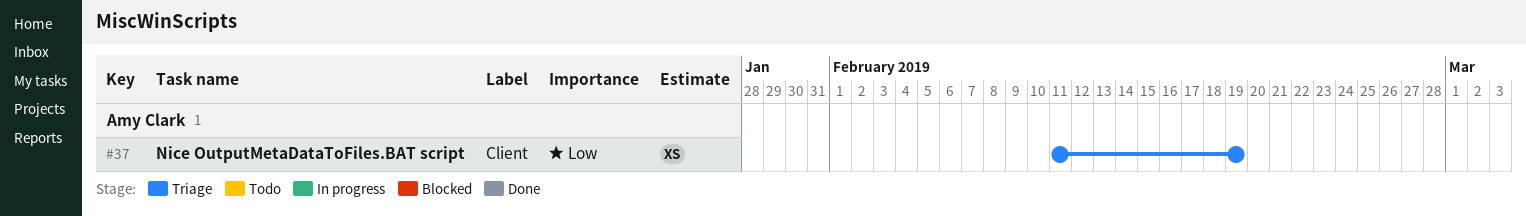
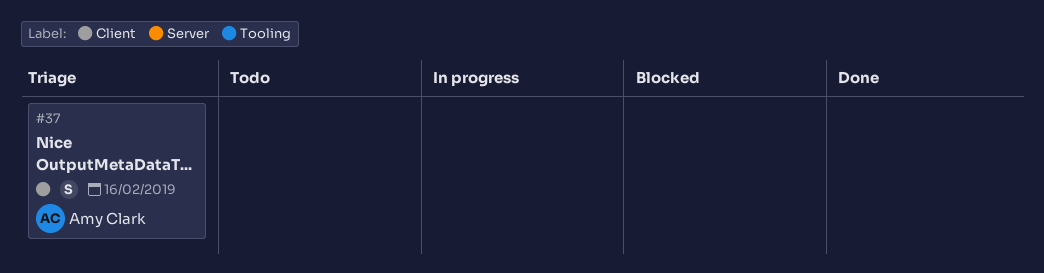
#37, estimate: XS -> S
#37, due: Feb 19 -> Feb 16

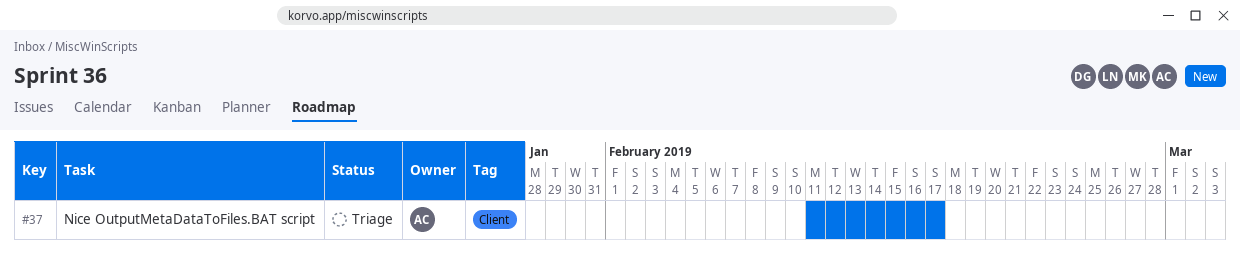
#37, due: Feb 16 -> Feb 17

